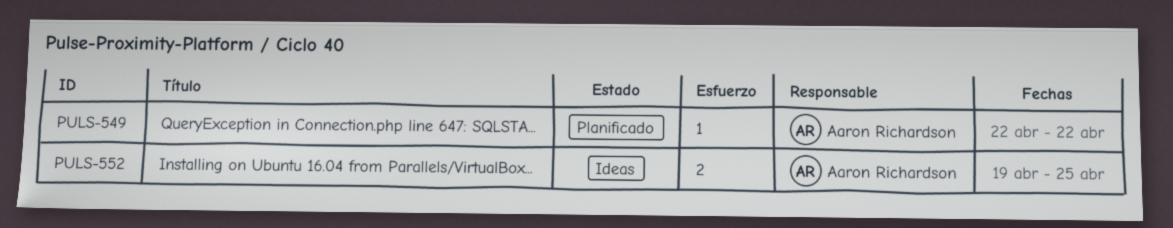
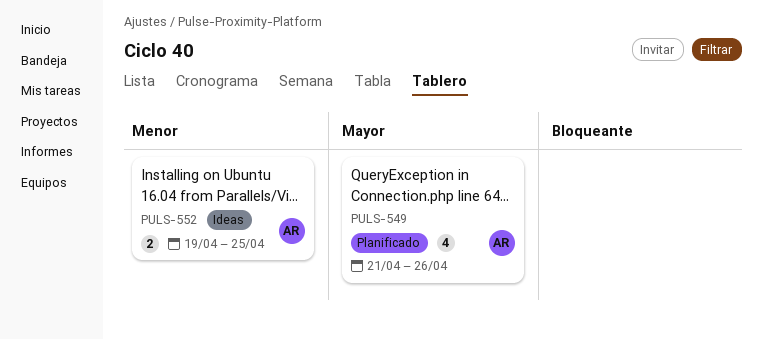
PULS-549, estimate: 1 -> 4
PULS-549, start: Apr 22 -> Apr 21
PULS-549, due: Apr 22 -> Apr 26

